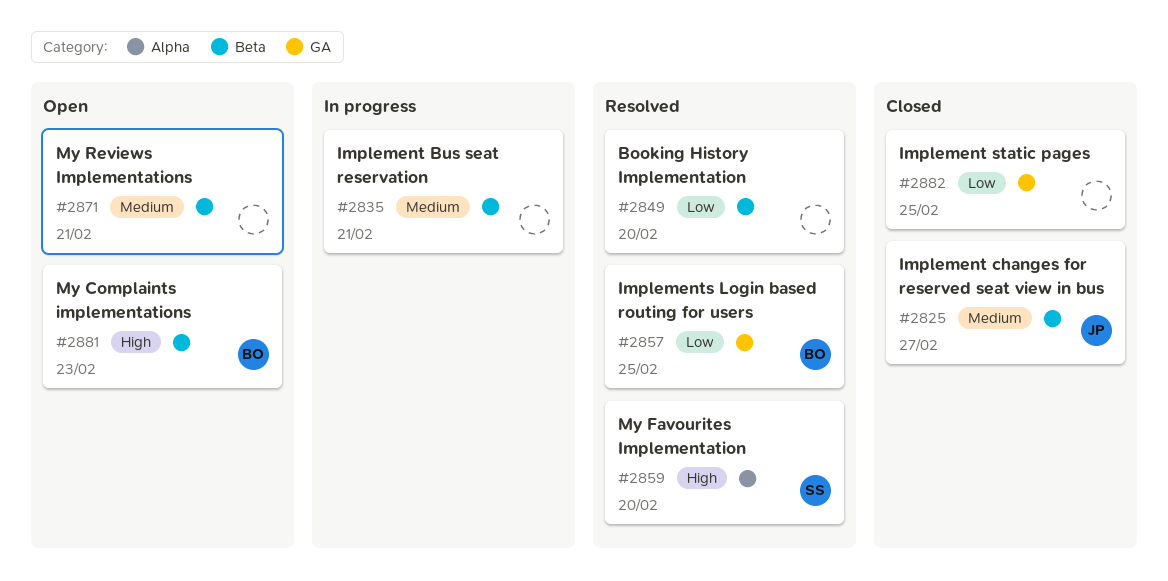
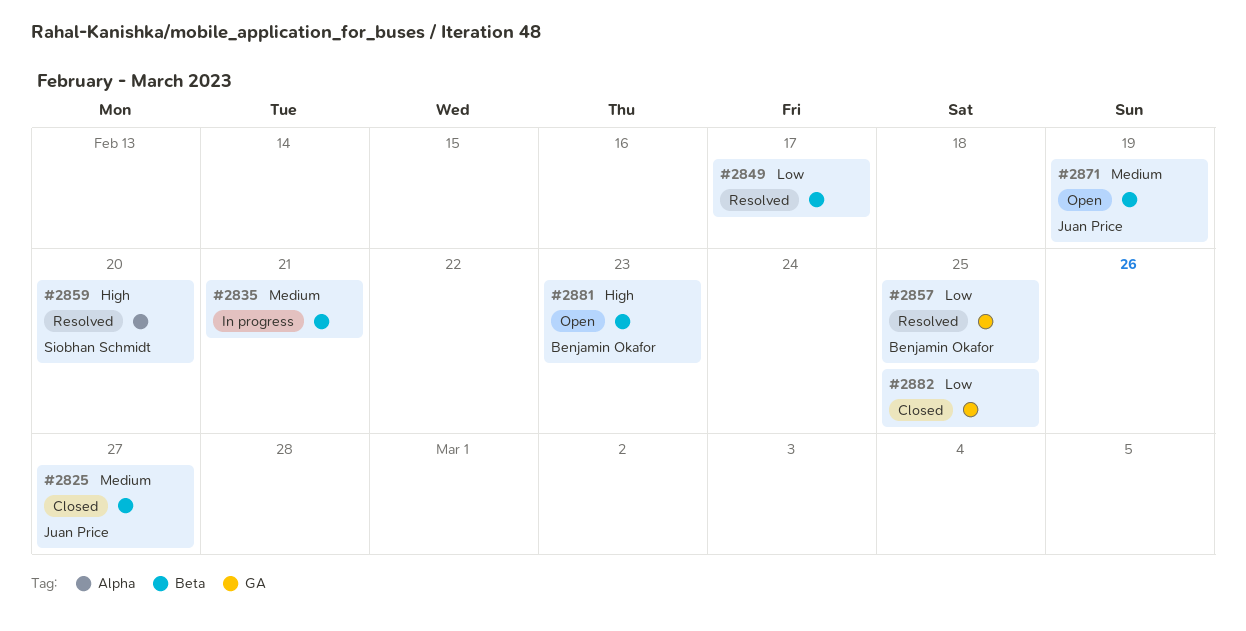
#2849, due: Feb 20 -> Feb 17
#2871, owner: none -> Juan Price
#2871, due: Feb 21 -> Feb 19

